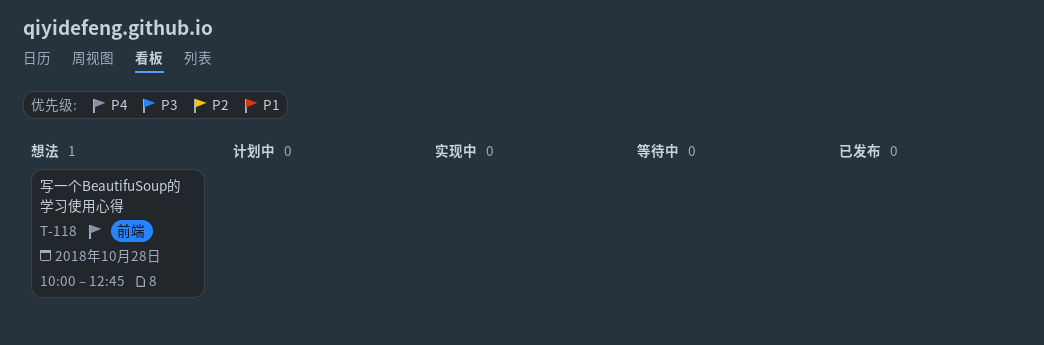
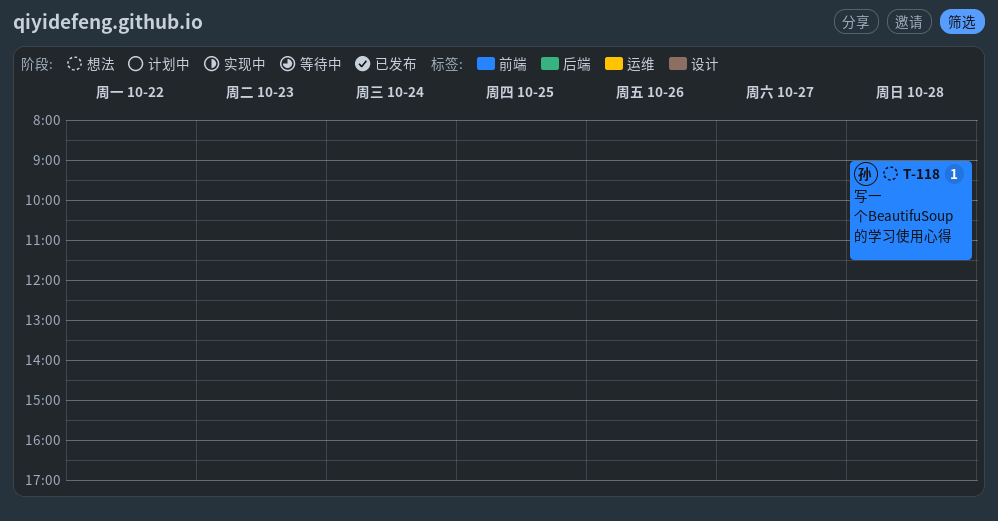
T-118, begins: 10:00 -> 09:00
T-118, ends: 12:45 -> 11:30

